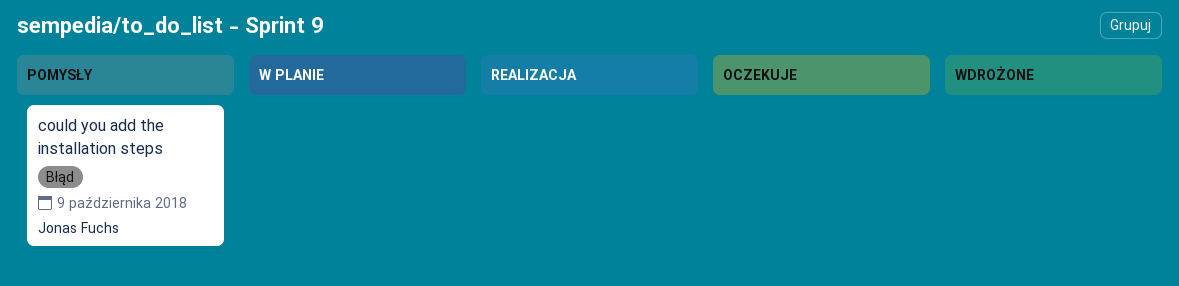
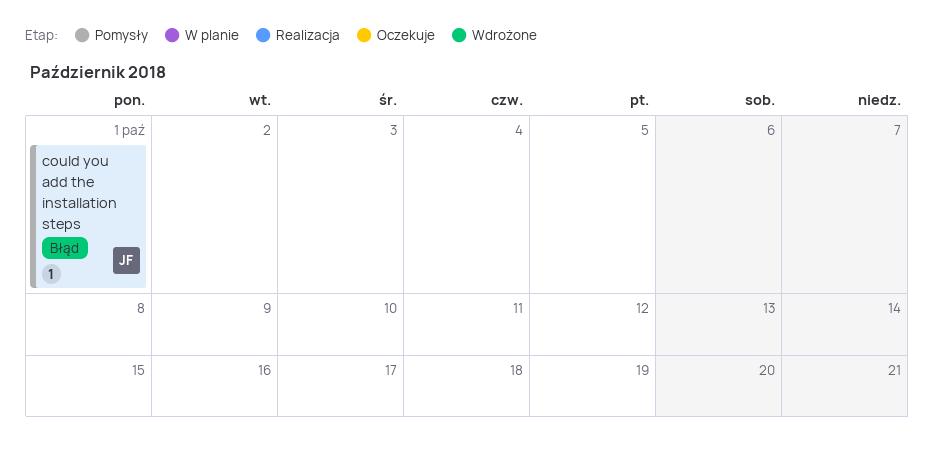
could you add the installation steps, due: Oct 9 -> Oct 1

